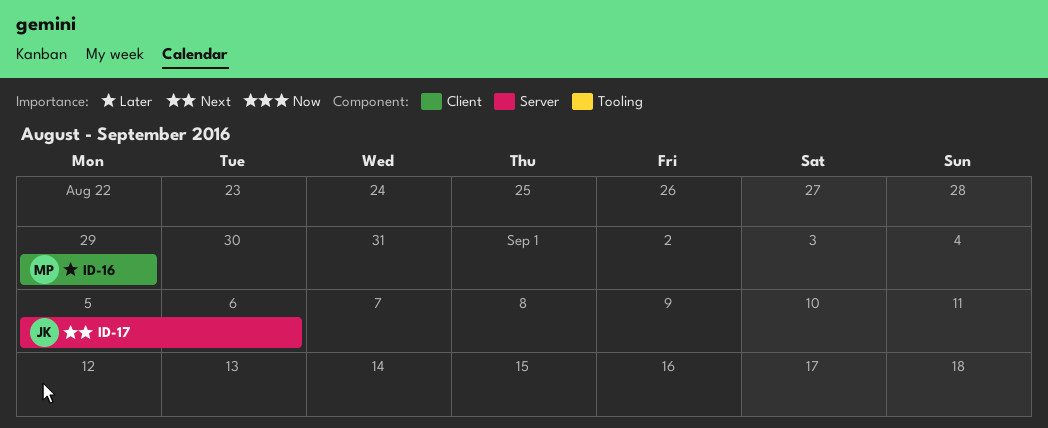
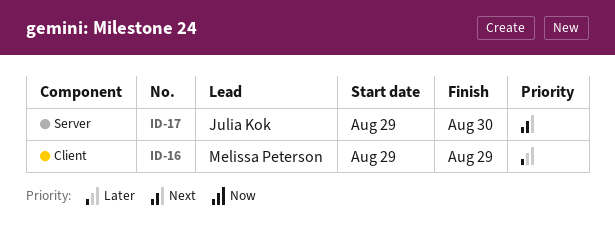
ID-17, start: Sep 5 -> Aug 29
ID-17, due: Sep 6 -> Aug 30

